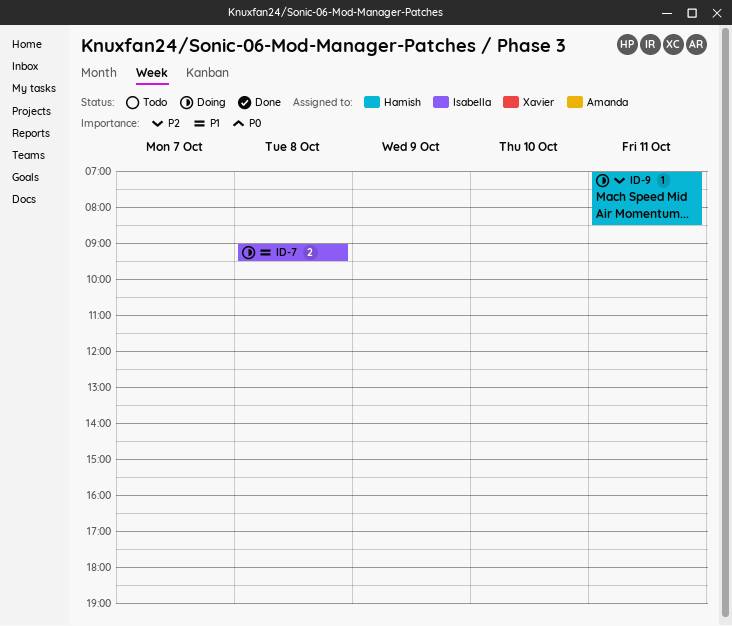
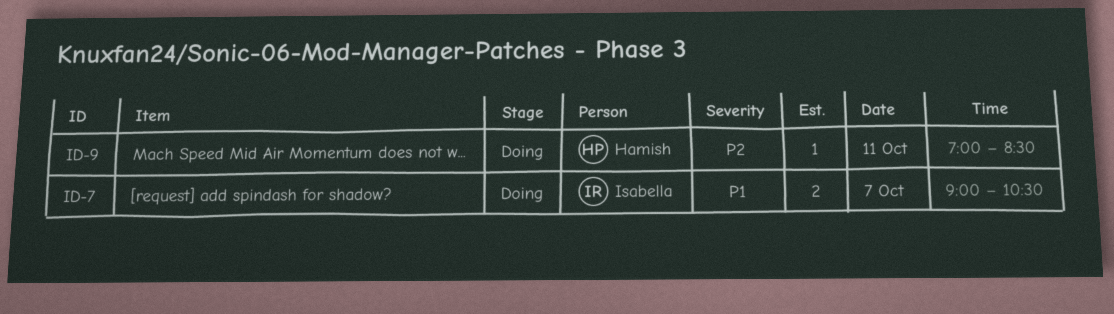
ID-7, day: Oct 8 -> Oct 7
ID-7, ends: 09:30 -> 10:30

